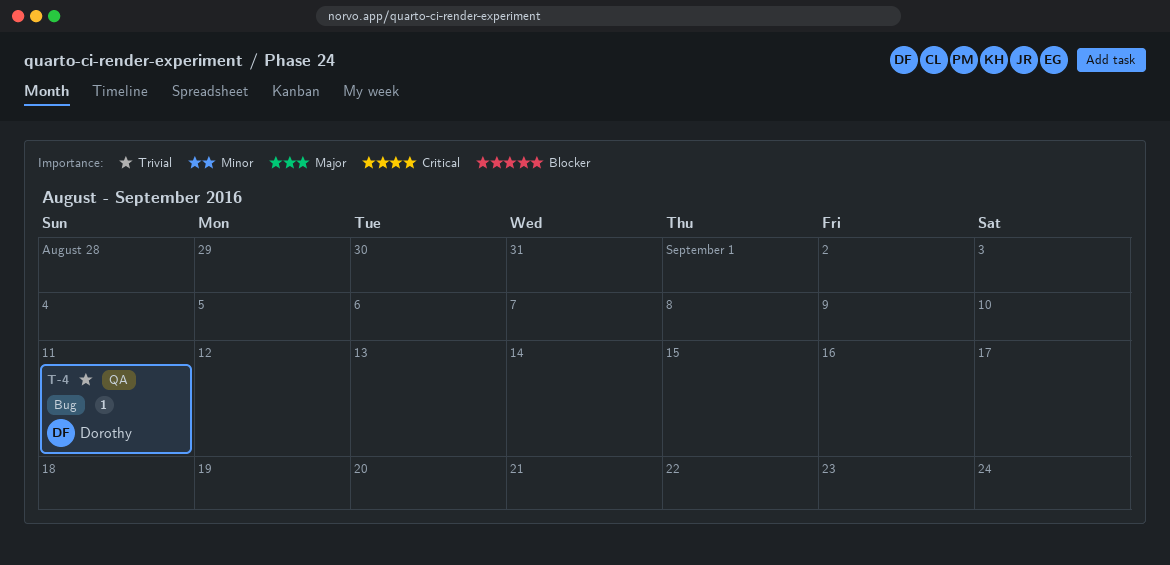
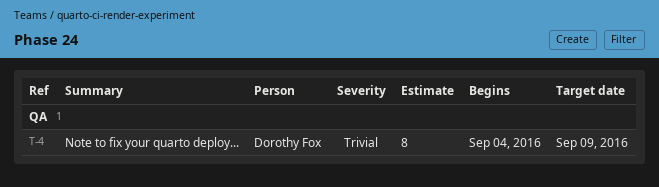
T-4, estimate: 1 -> 8
T-4, due: Sep 11 -> Sep 9

